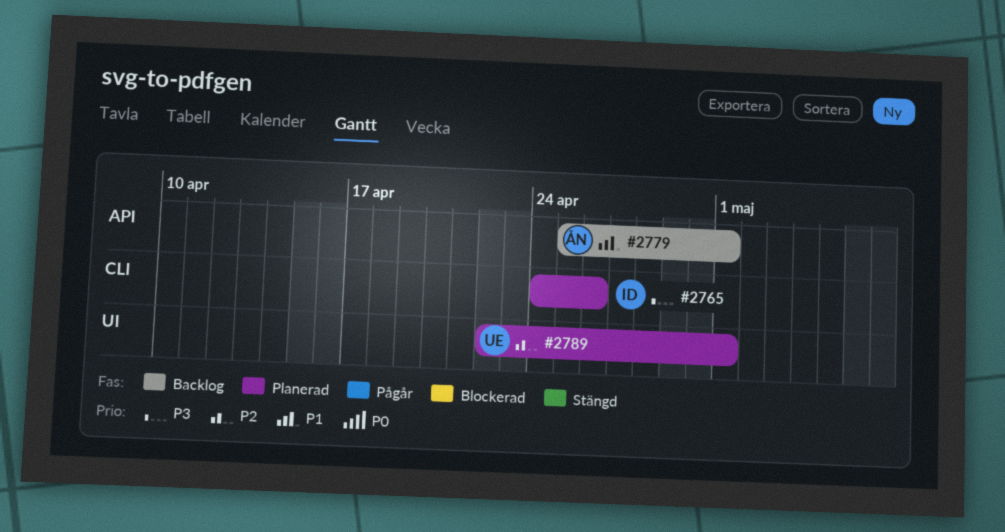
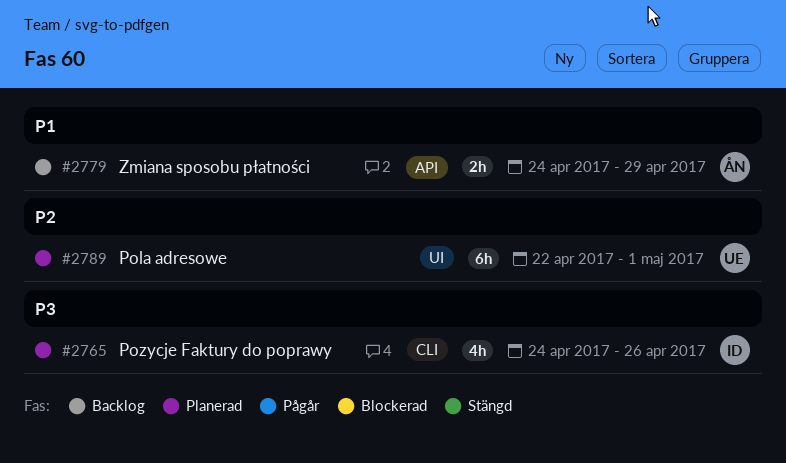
#2779, start: Apr 25 -> Apr 24
#2779, due: May 1 -> Apr 29

